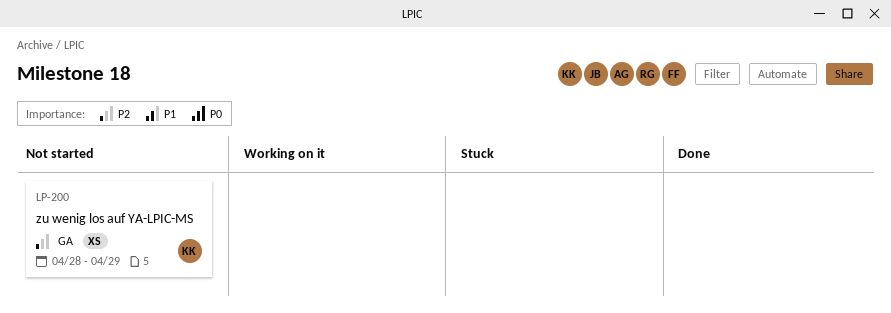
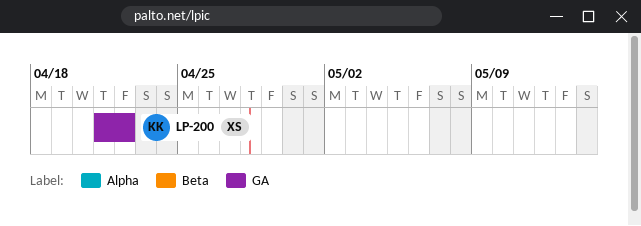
LP-200, start: Apr 28 -> Apr 21
LP-200, due: Apr 29 -> Apr 22

